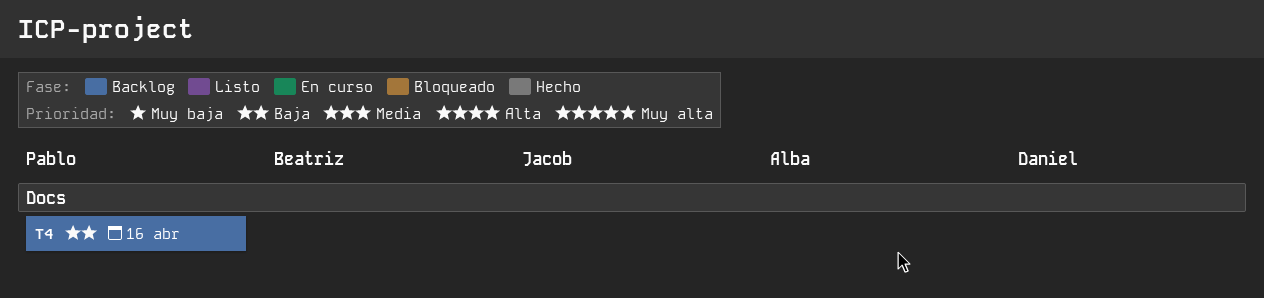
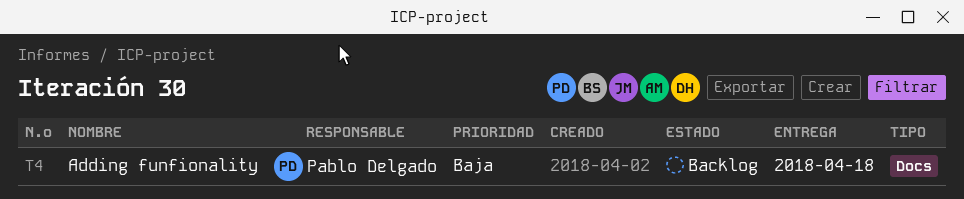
T4, due: Apr 16 -> Apr 18

